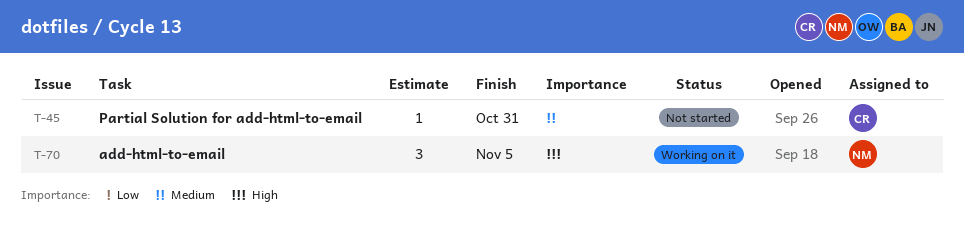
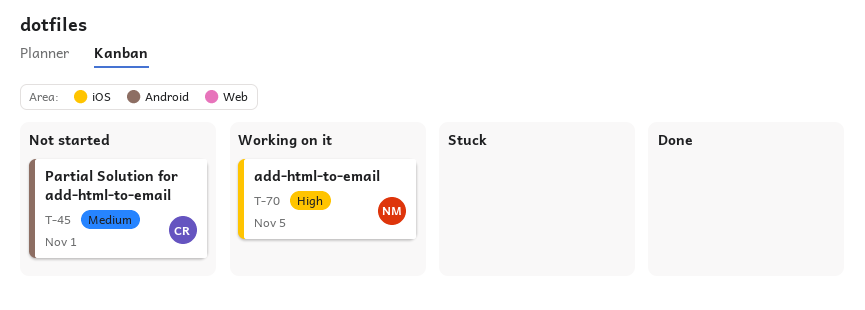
T-45, due: Oct 31 -> Nov 1

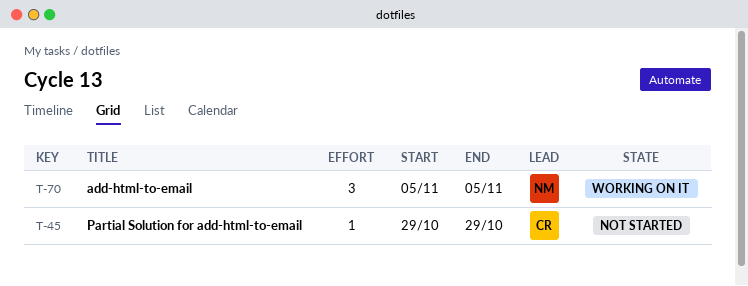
T-45, due: Nov 1 -> Oct 29

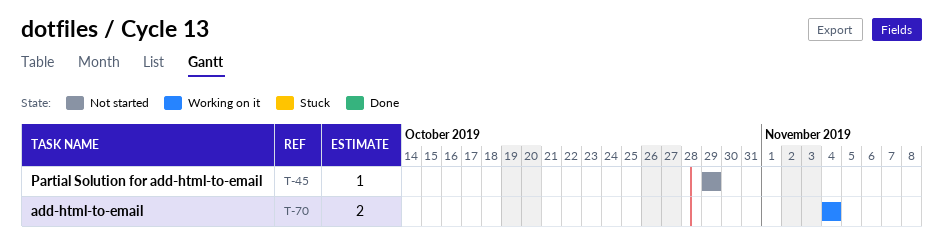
T-70, estimate: 3 -> 2
T-70, start: Nov 5 -> Nov 4
T-70, due: Nov 5 -> Nov 4

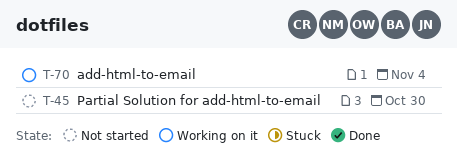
T-45, due: Oct 29 -> Oct 30

